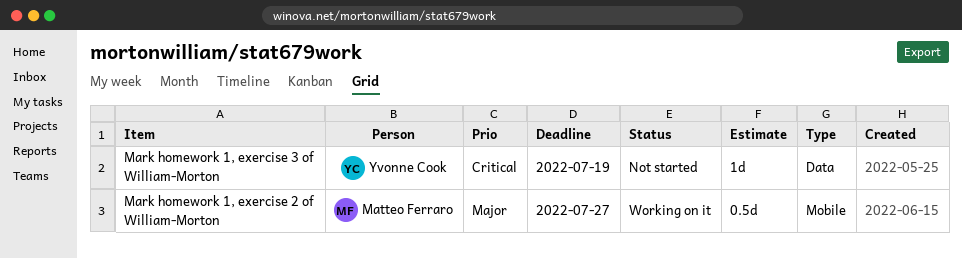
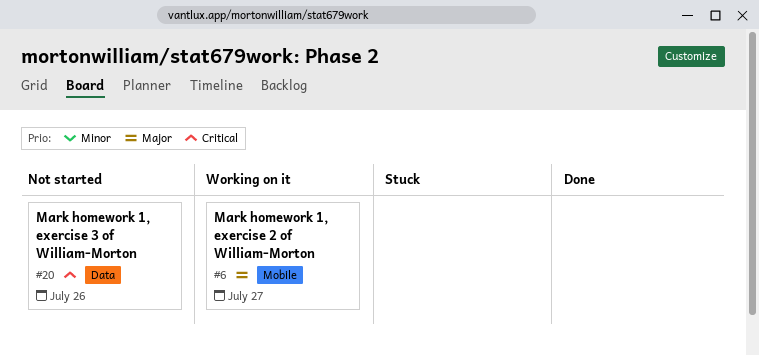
Mark homework 1, exercise 3 of William-Morton, due: Jul 19 -> Jul 26

